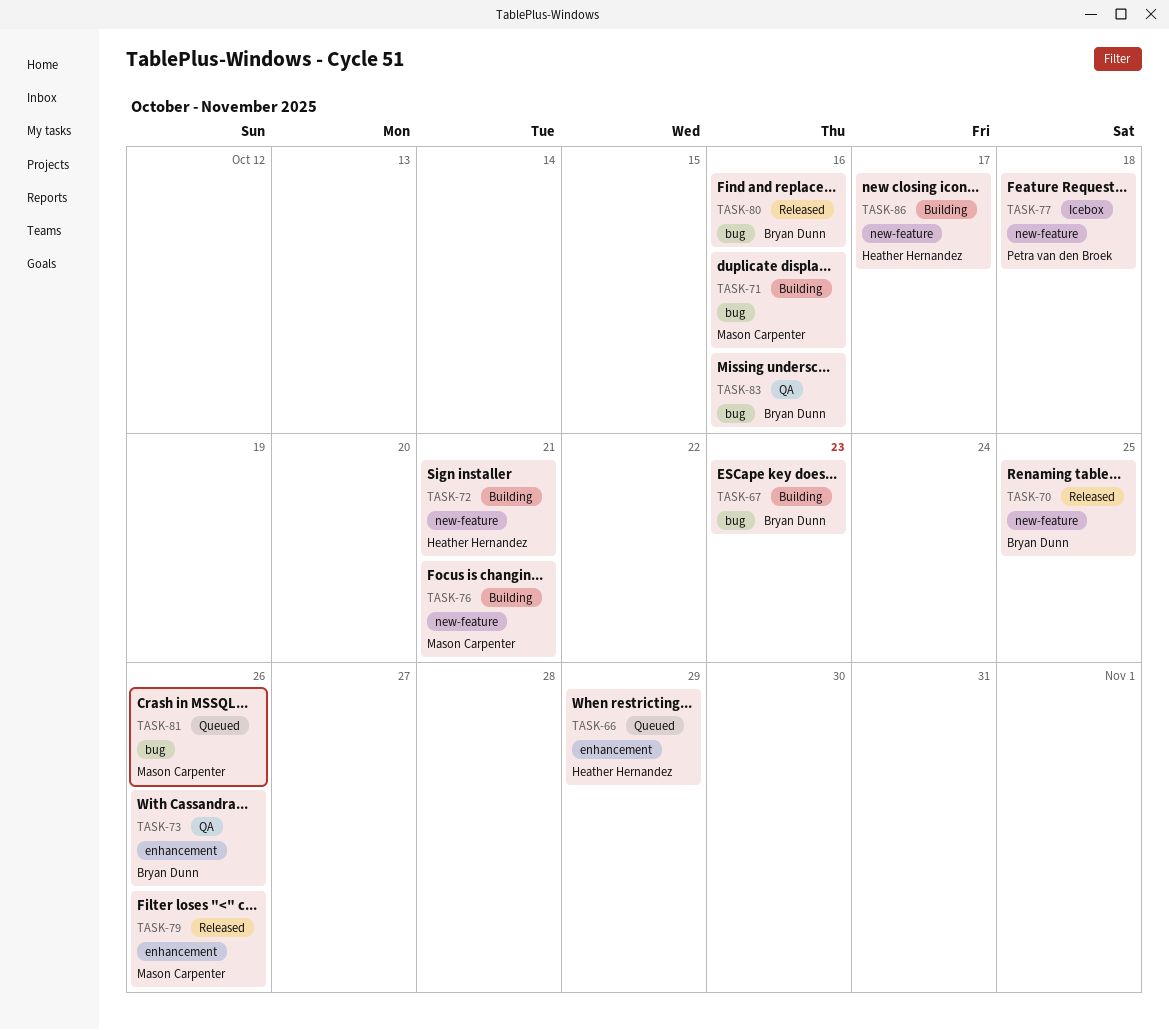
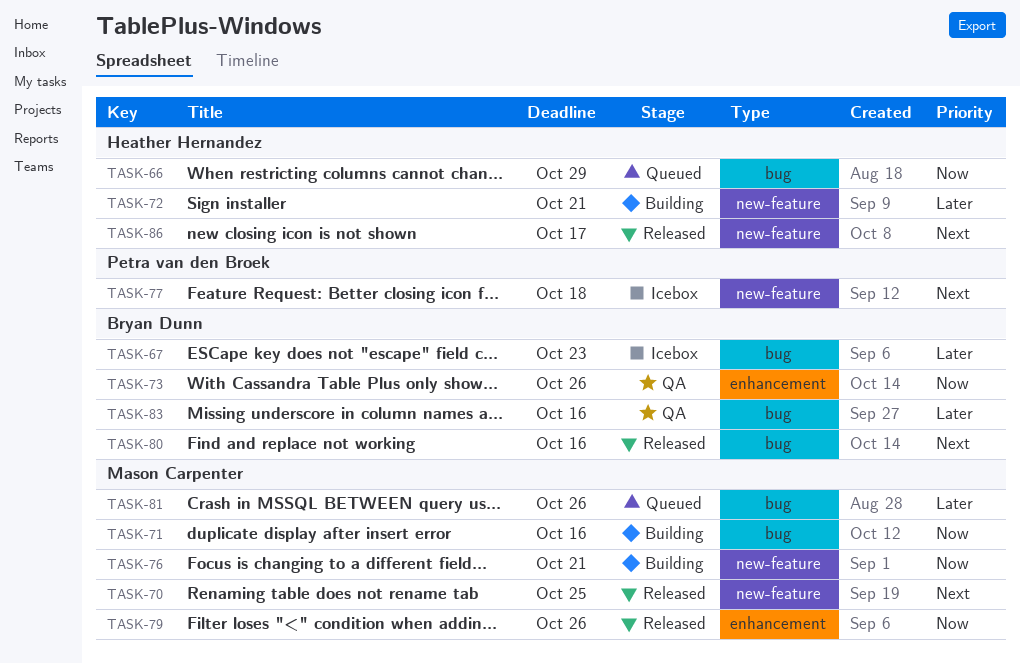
TASK-66, label: enhancement -> bug
TASK-67, status: Building -> Icebox
TASK-70, owner: Bryan Dunn -> Mason Carpenter
TASK-86, status: Building -> Released

